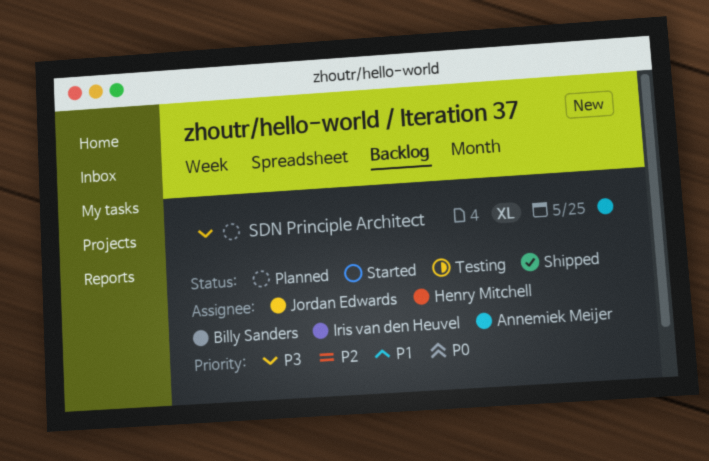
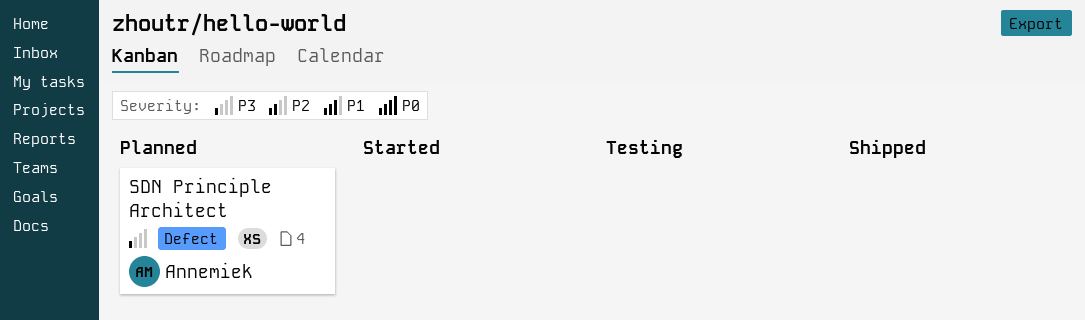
SDN Principle Architect, estimate: XL -> XS

